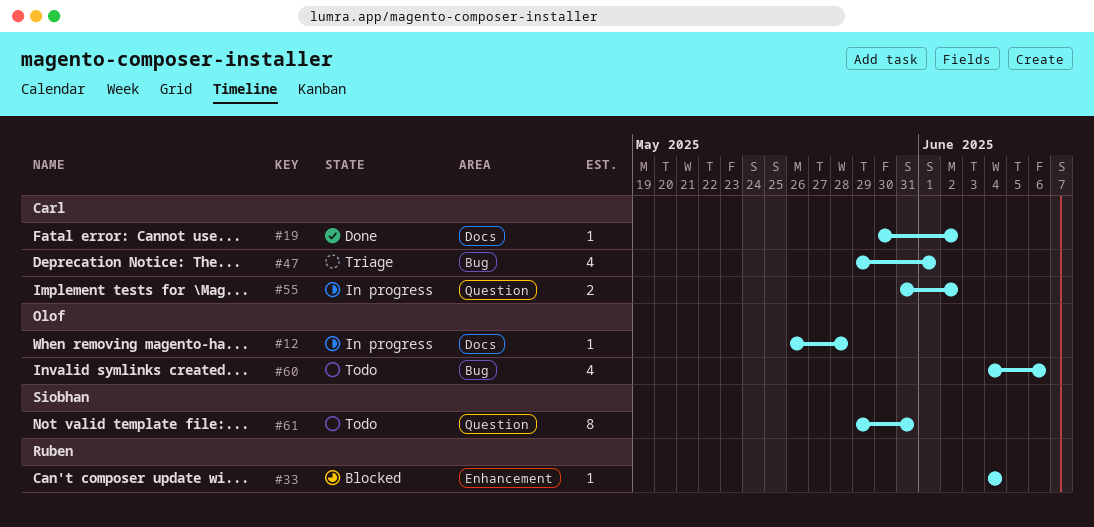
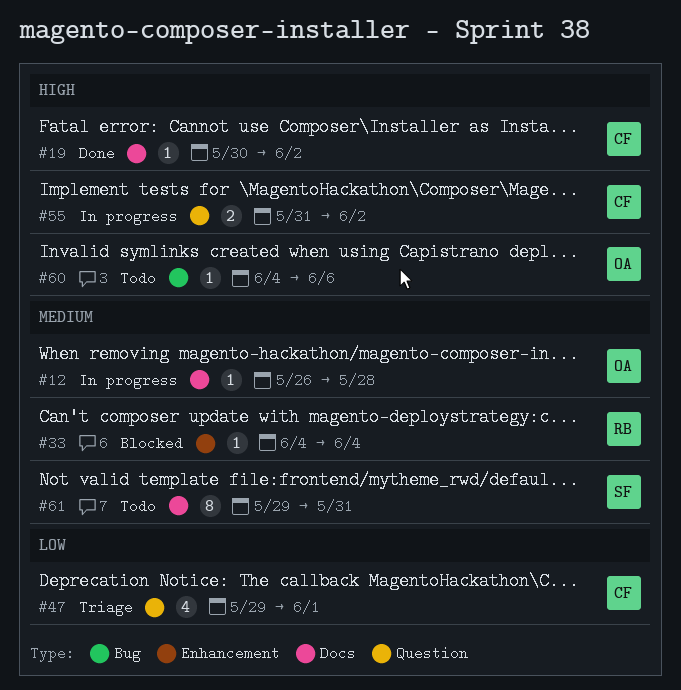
#47, label: Bug -> Question
#60, estimate: 4 -> 1
#61, label: Question -> Docs

